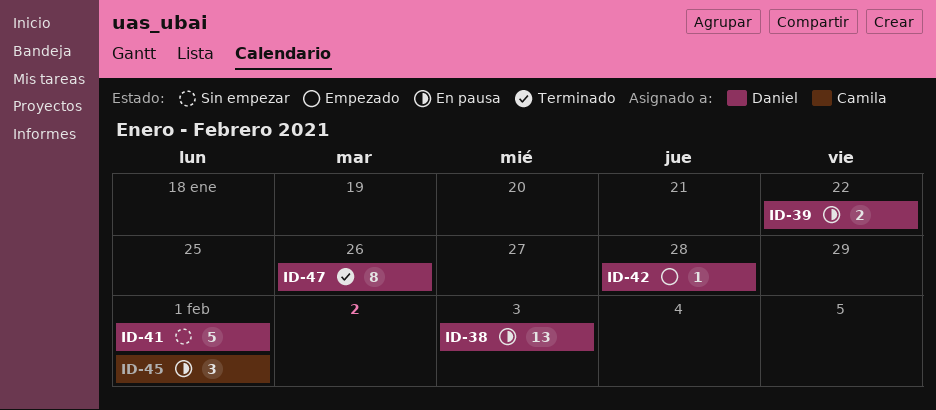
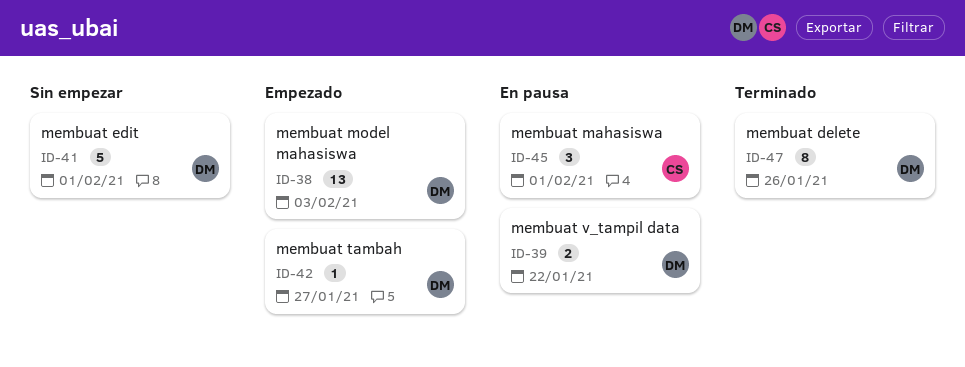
ID-38, status: En pausa -> Empezado
ID-42, due: Jan 28 -> Jan 27

